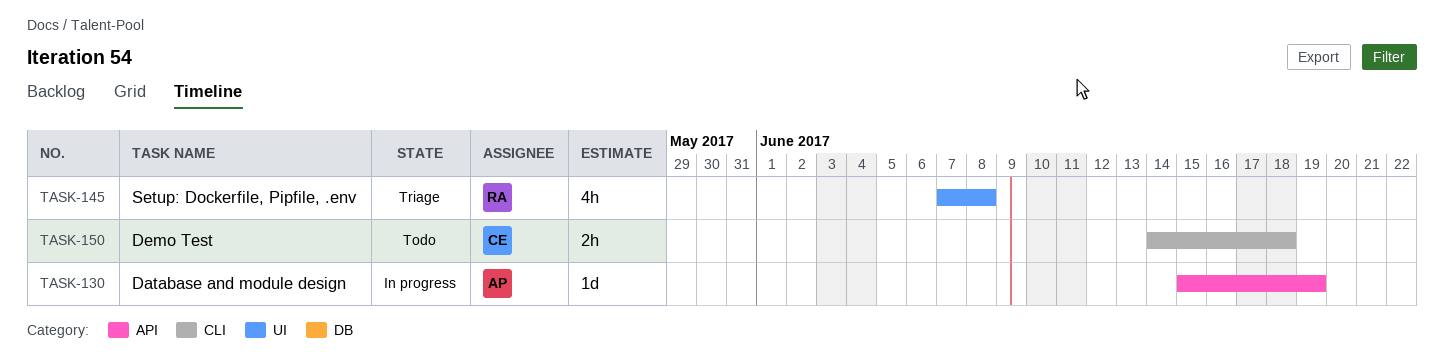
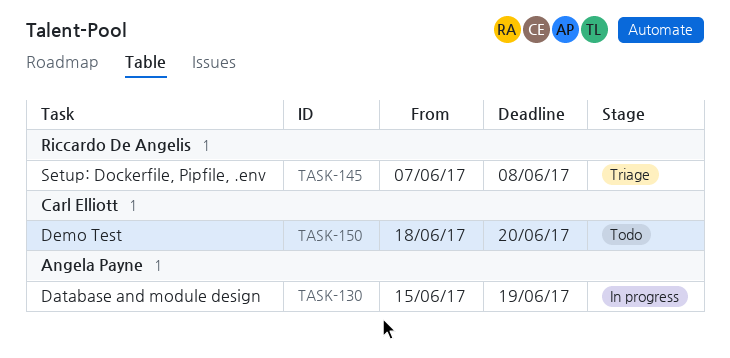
TASK-150, start: Jun 14 -> Jun 18
TASK-150, due: Jun 18 -> Jun 20

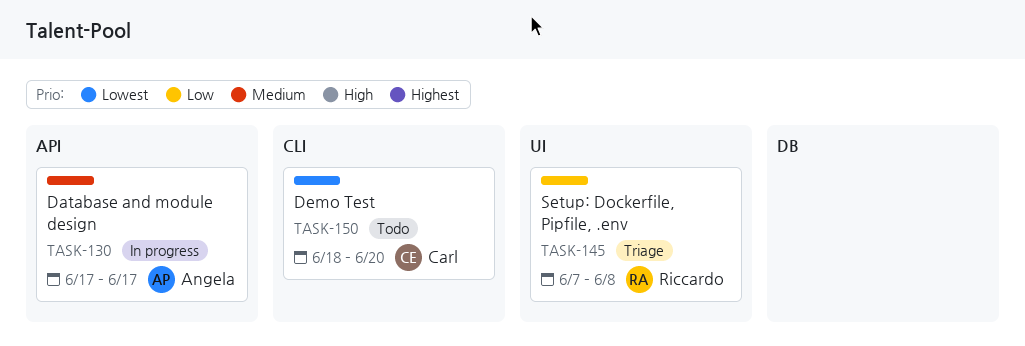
TASK-130, start: Jun 15 -> Jun 17
TASK-130, due: Jun 19 -> Jun 17

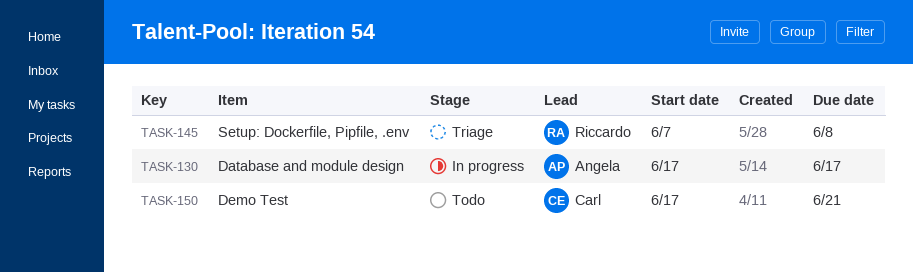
TASK-150, start: Jun 18 -> Jun 17
TASK-150, due: Jun 20 -> Jun 21

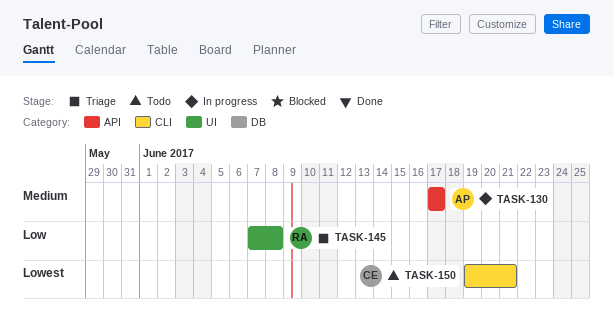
TASK-150, start: Jun 17 -> Jun 19

